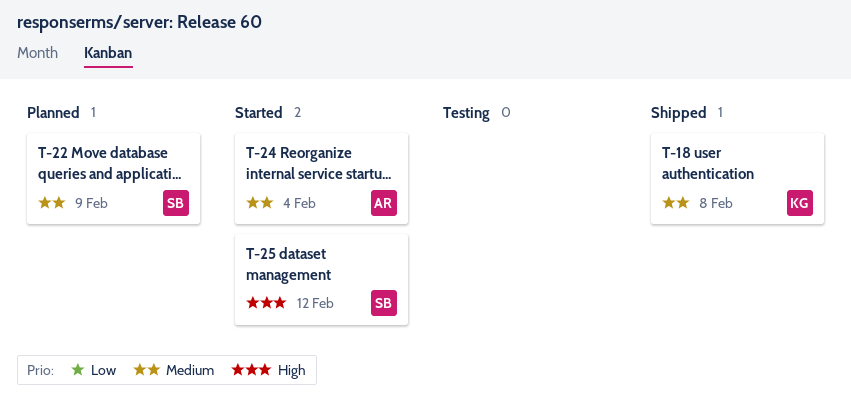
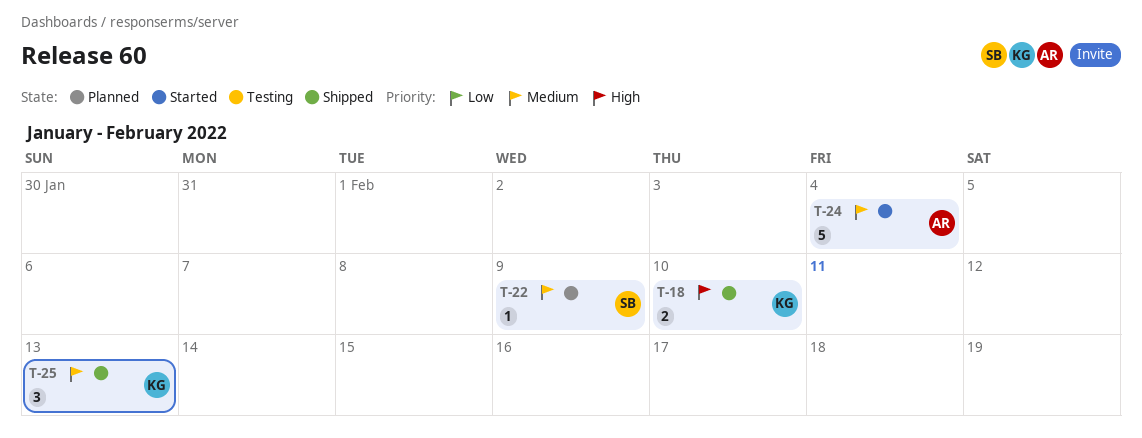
T-18, priority: Medium -> High
T-18, due: Feb 8 -> Feb 10
T-25, status: Started -> Shipped
T-25, owner: SB -> KG
T-25, priority: High -> Medium
T-25, due: Feb 12 -> Feb 13

